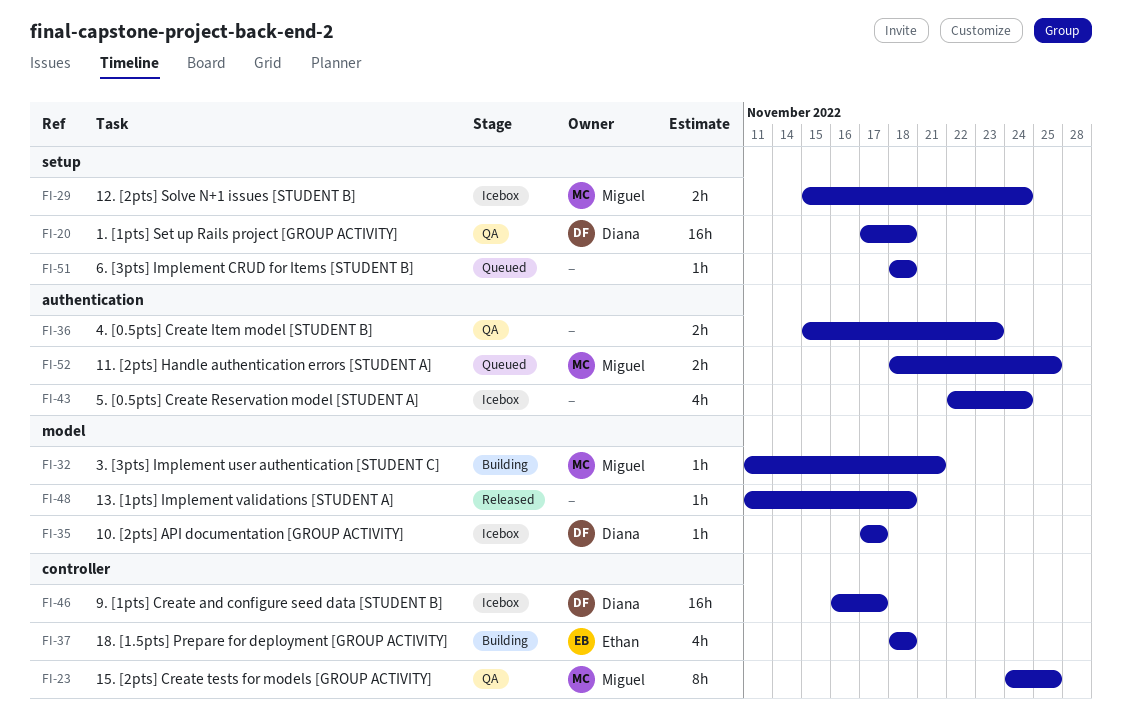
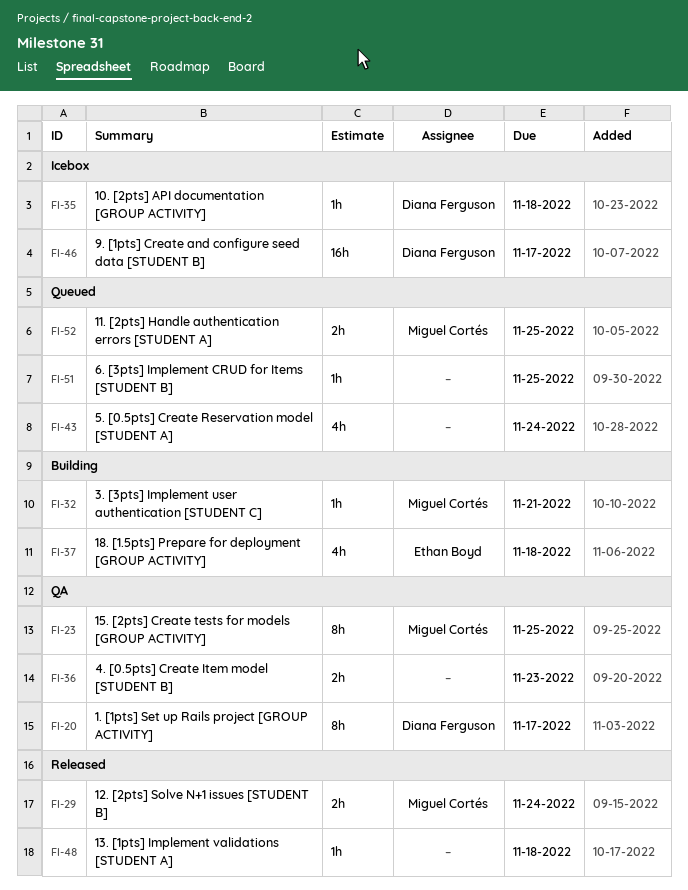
FI-20, estimate: 16h -> 8h
FI-20, due: Nov 18 -> Nov 17
FI-29, status: Icebox -> Released
FI-35, due: Nov 17 -> Nov 18
FI-43, status: Icebox -> Queued
FI-51, due: Nov 18 -> Nov 25

